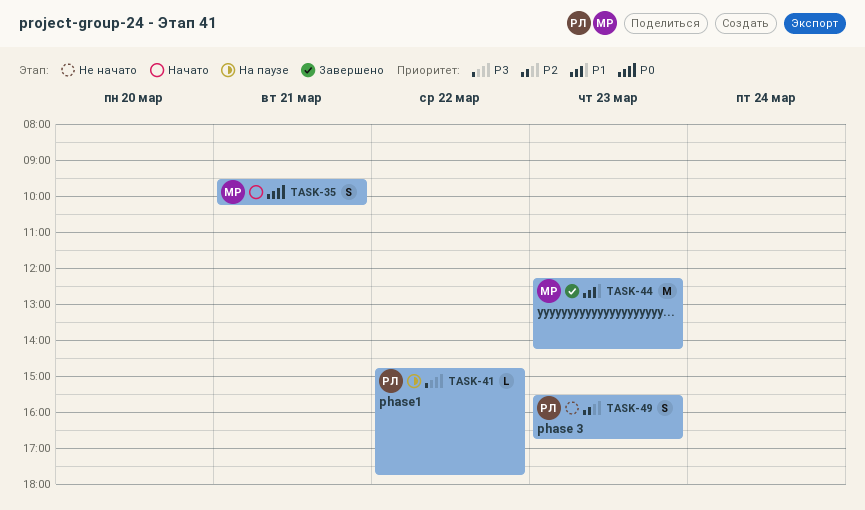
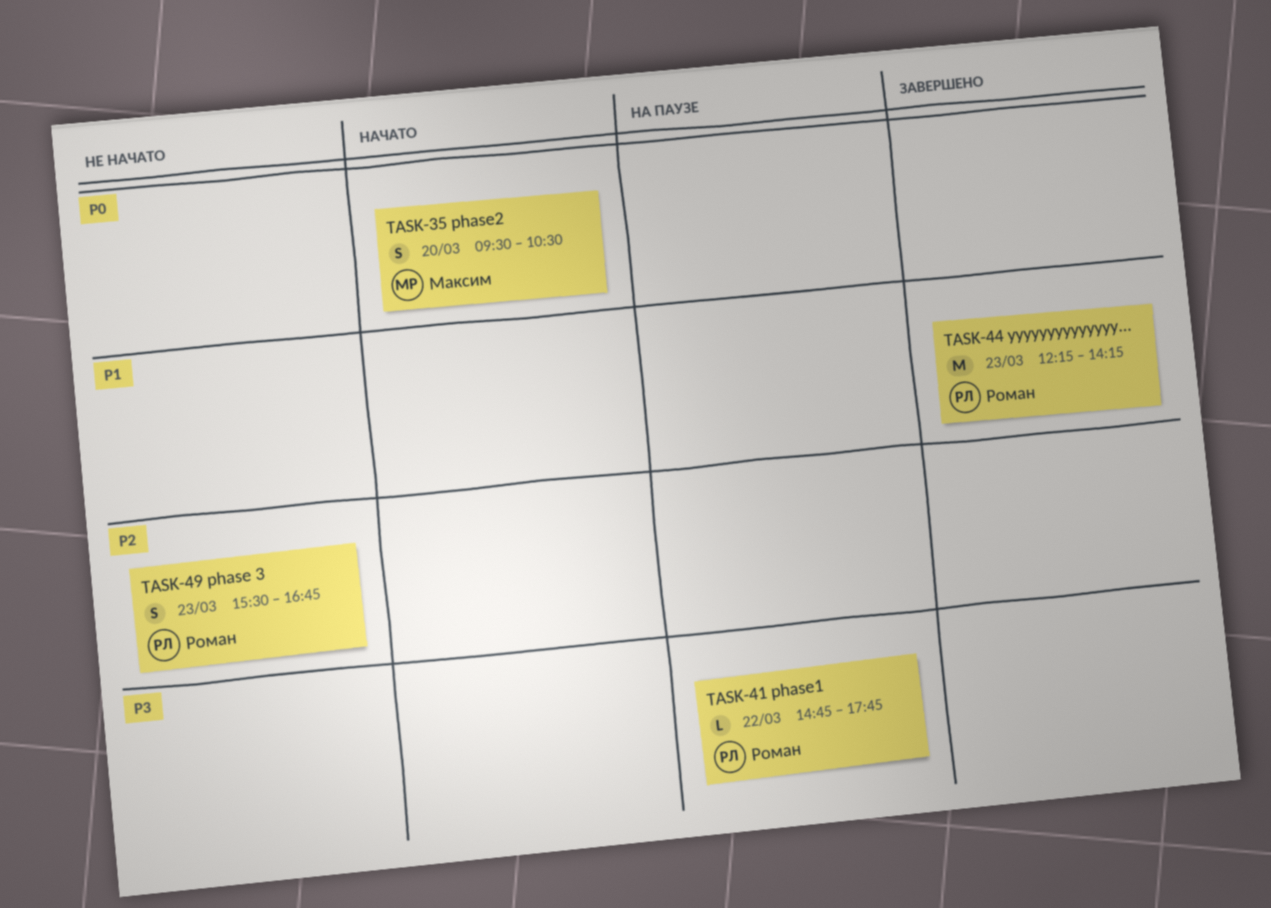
TASK-35, day: Mar 21 -> Mar 20
TASK-35, ends: 10:15 -> 10:30
TASK-44, owner: Максим -> Роман

